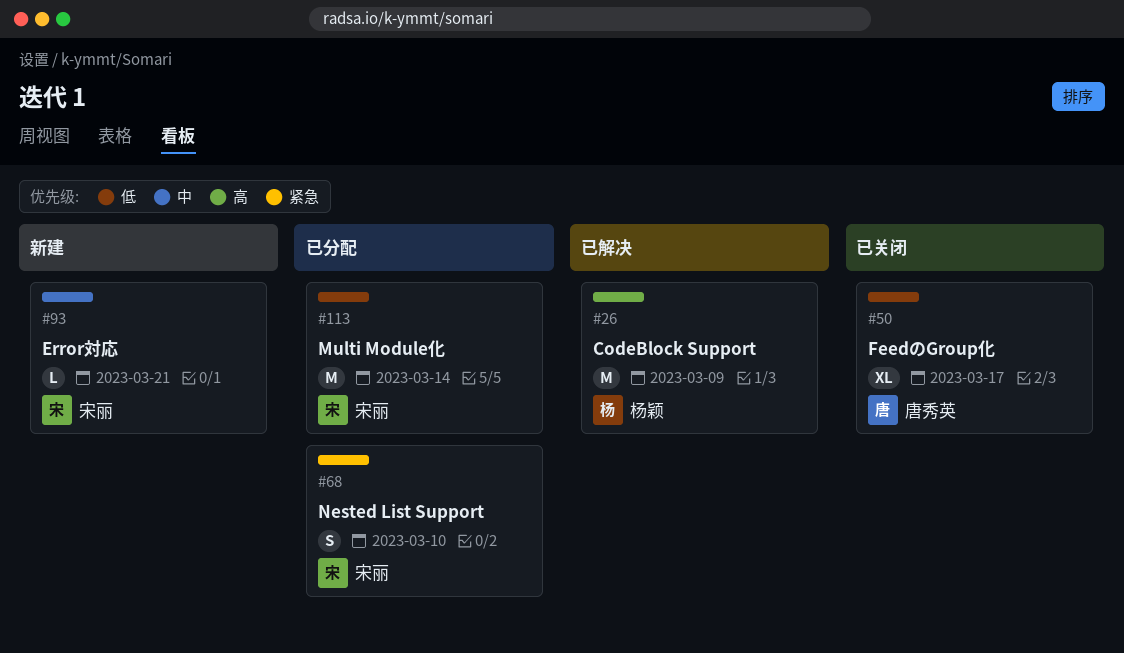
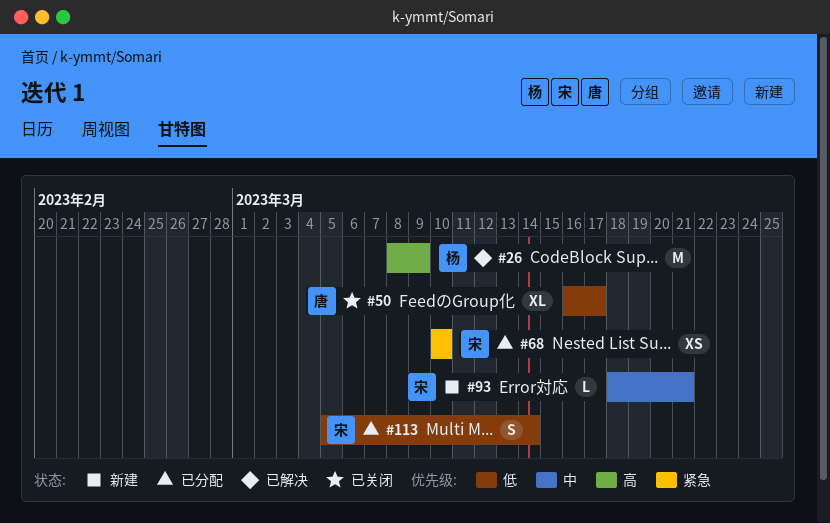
#68, estimate: S -> XS
#113, estimate: M -> S

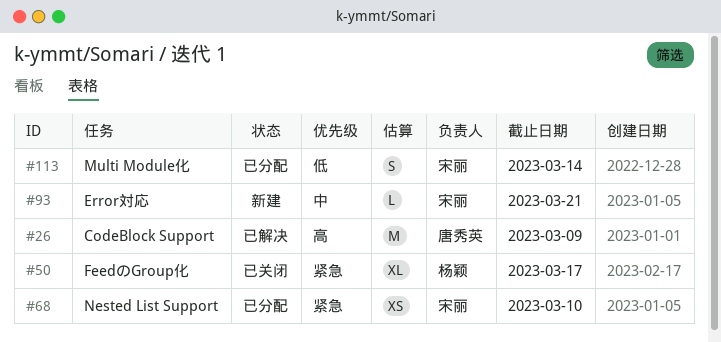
#26, owner: 杨颖 -> 唐秀英
#50, owner: 唐秀英 -> 杨颖
#50, priority: 低 -> 紧急

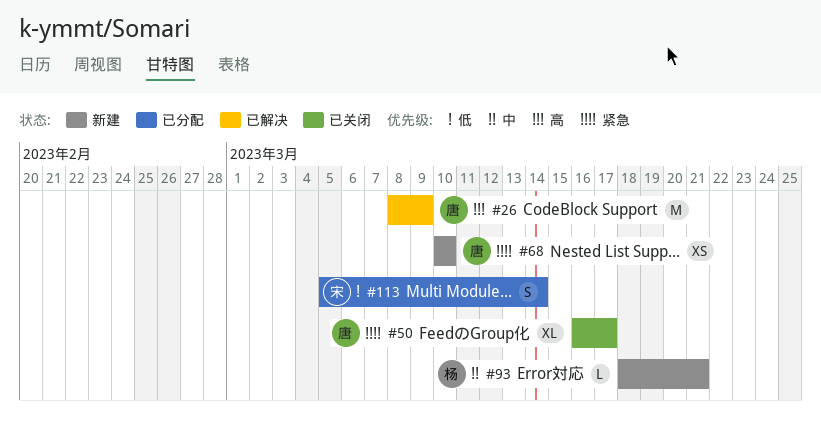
#50, owner: 杨颖 -> 唐秀英
#68, status: 已分配 -> 新建
#68, owner: 宋丽 -> 唐秀英
#93, owner: 宋丽 -> 杨颖

